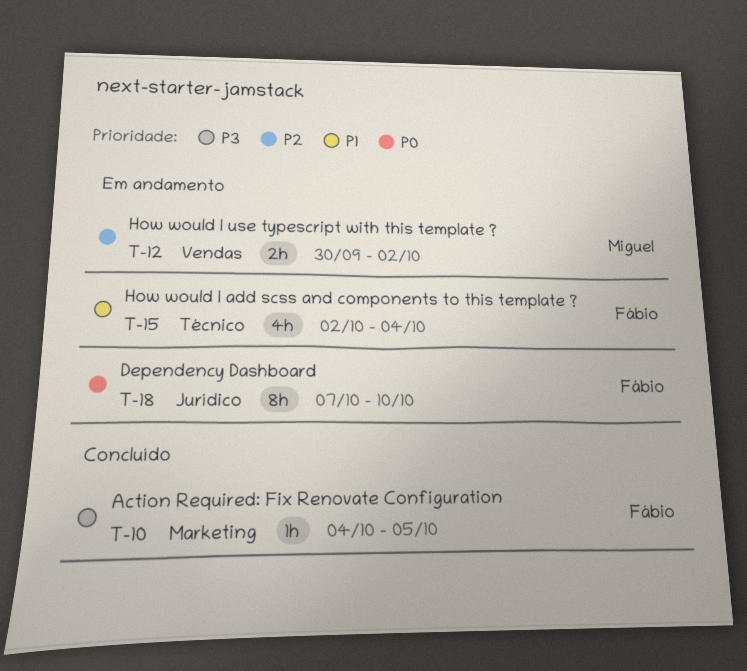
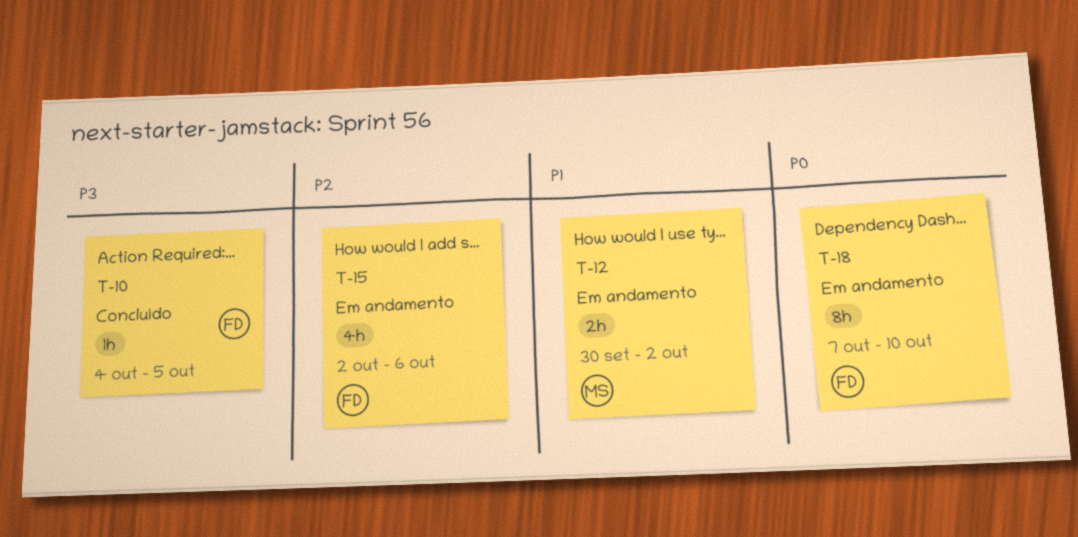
T-12, priority: P2 -> P1
T-15, priority: P1 -> P2
T-15, due: Oct 4 -> Oct 6

